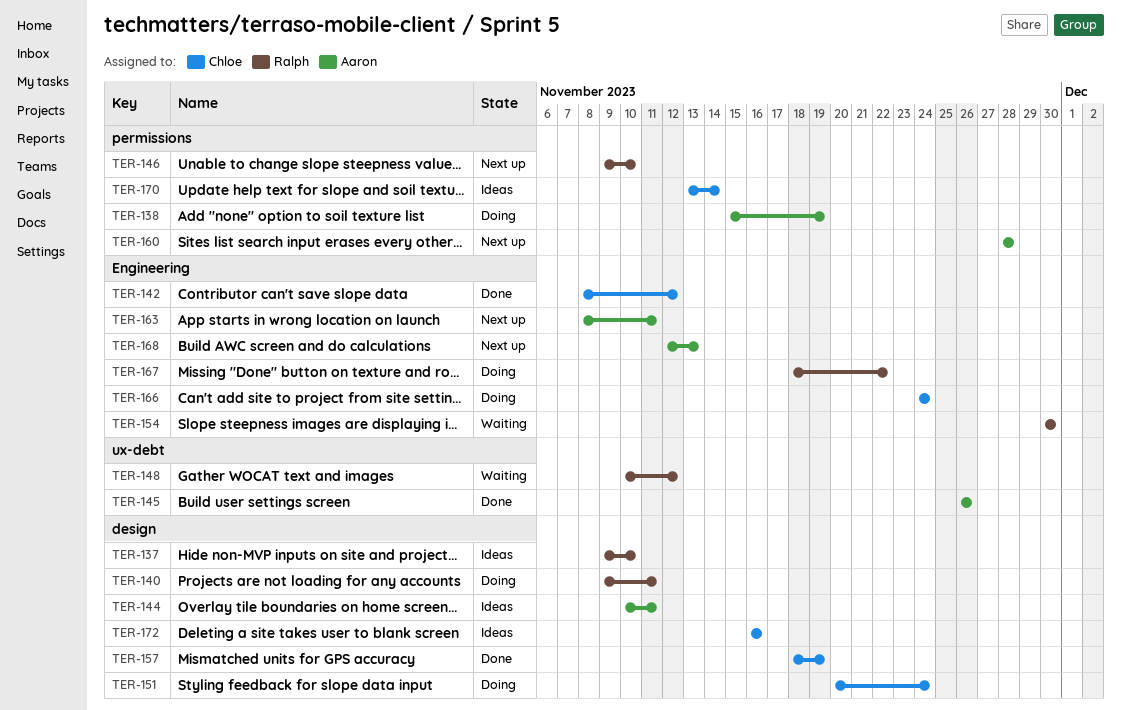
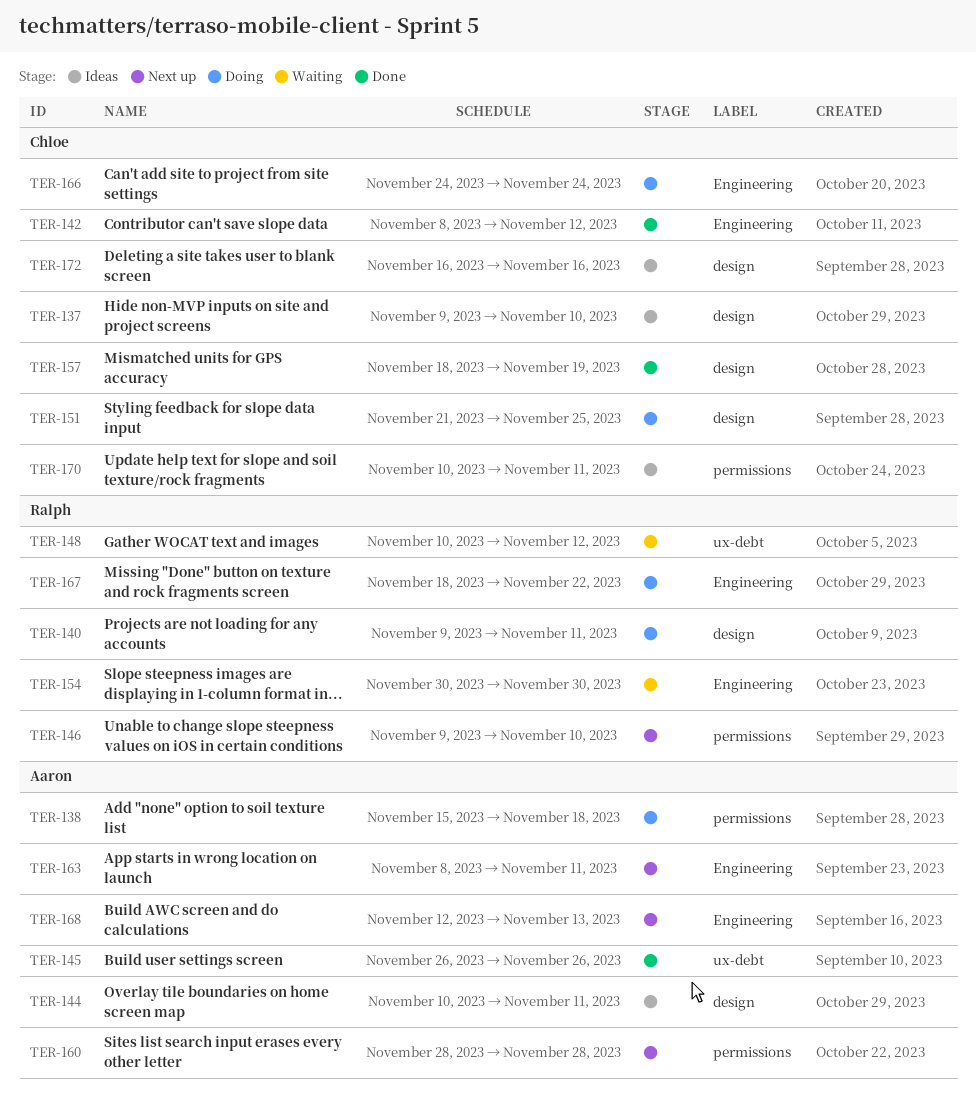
TER-137, owner: Ralph -> Chloe
TER-138, due: Nov 19 -> Nov 18
TER-151, start: Nov 20 -> Nov 21
TER-151, due: Nov 24 -> Nov 25
TER-170, start: Nov 13 -> Nov 10
TER-170, due: Nov 14 -> Nov 11

